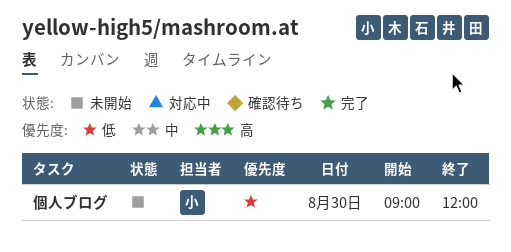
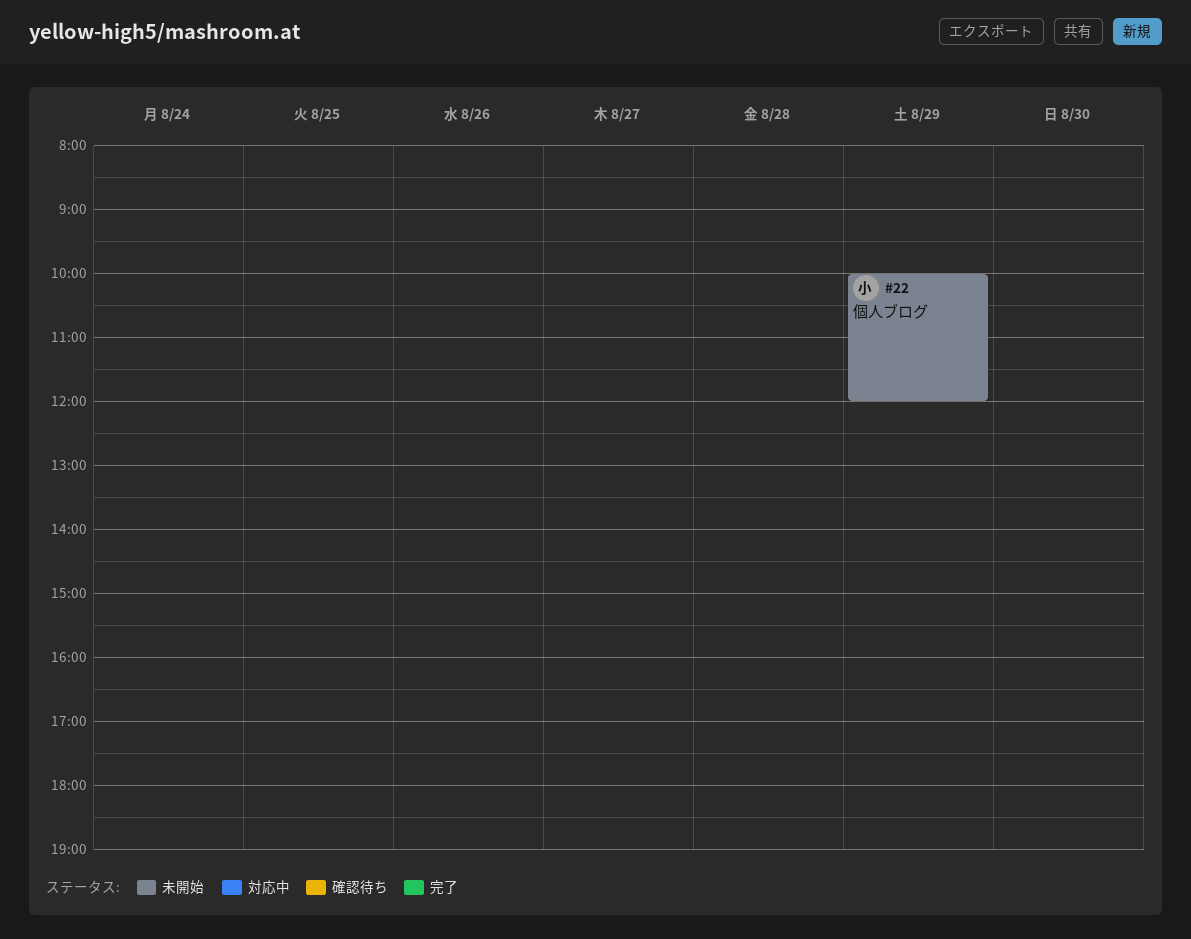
個人ブログ, day: Aug 30 -> Aug 29
個人ブログ, begins: 09:00 -> 10:00

